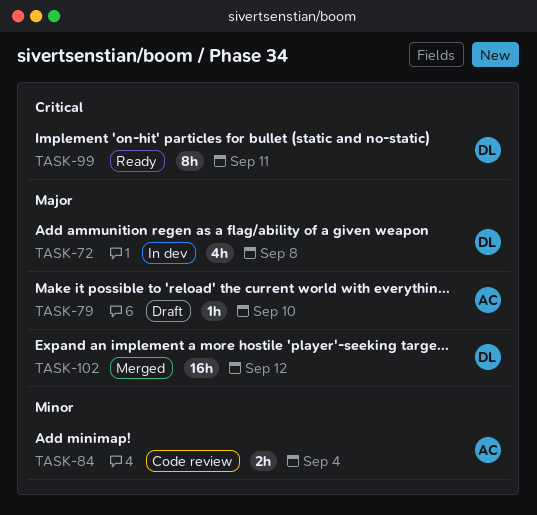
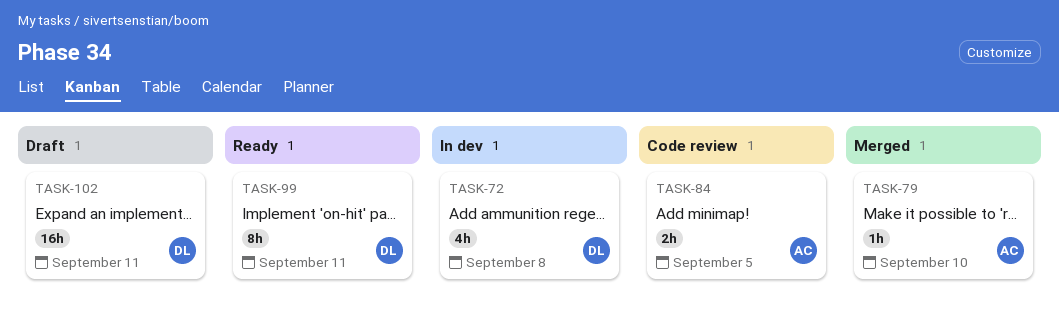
TASK-79, status: Draft -> Merged
TASK-84, due: Sep 4 -> Sep 5
TASK-102, status: Merged -> Draft
TASK-102, due: Sep 12 -> Sep 11

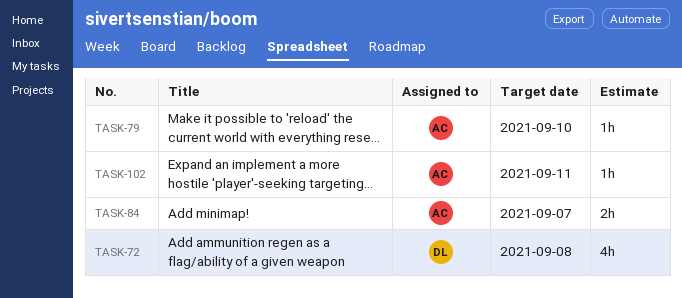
TASK-84, due: Sep 5 -> Sep 7
TASK-99: present -> none
TASK-102, owner: DL -> AC
TASK-102, estimate: 16h -> 1h

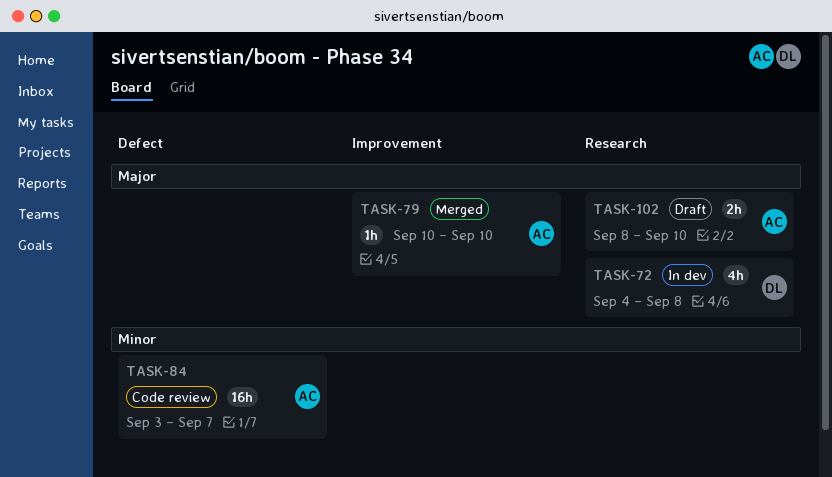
TASK-84, estimate: 2h -> 16h
TASK-102, estimate: 1h -> 2h
TASK-102, due: Sep 11 -> Sep 10

